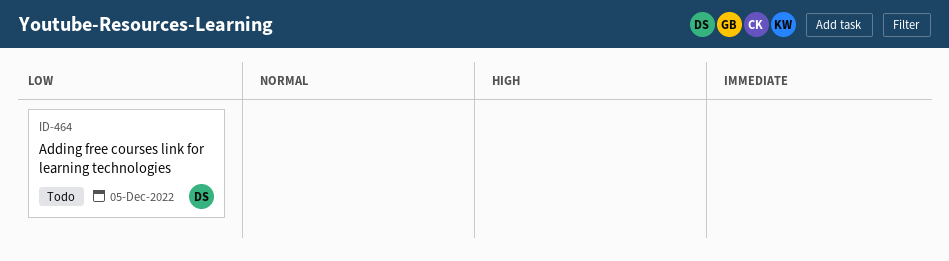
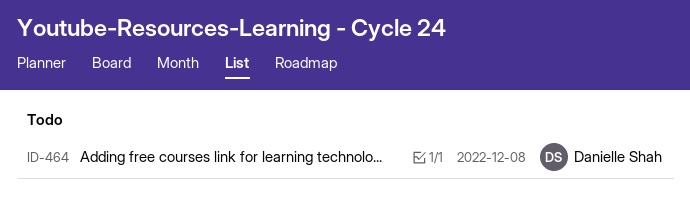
ID-464, due: Dec 5 -> Dec 8

